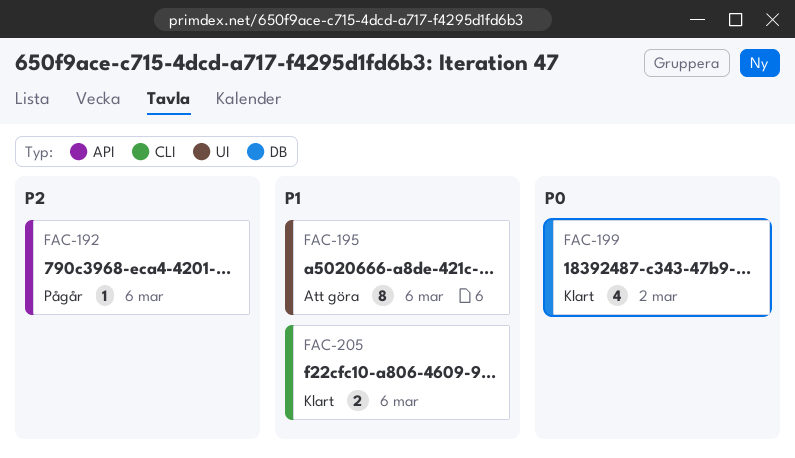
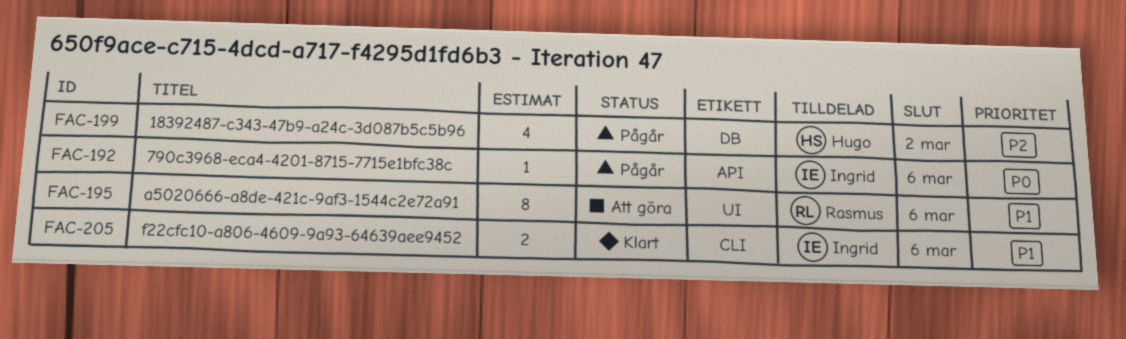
FAC-192, priority: P2 -> P0
FAC-199, status: Klart -> Pågår
FAC-199, priority: P0 -> P2

